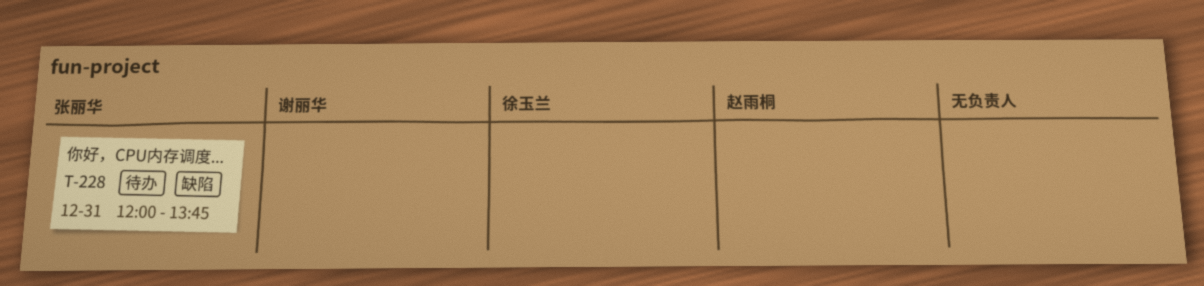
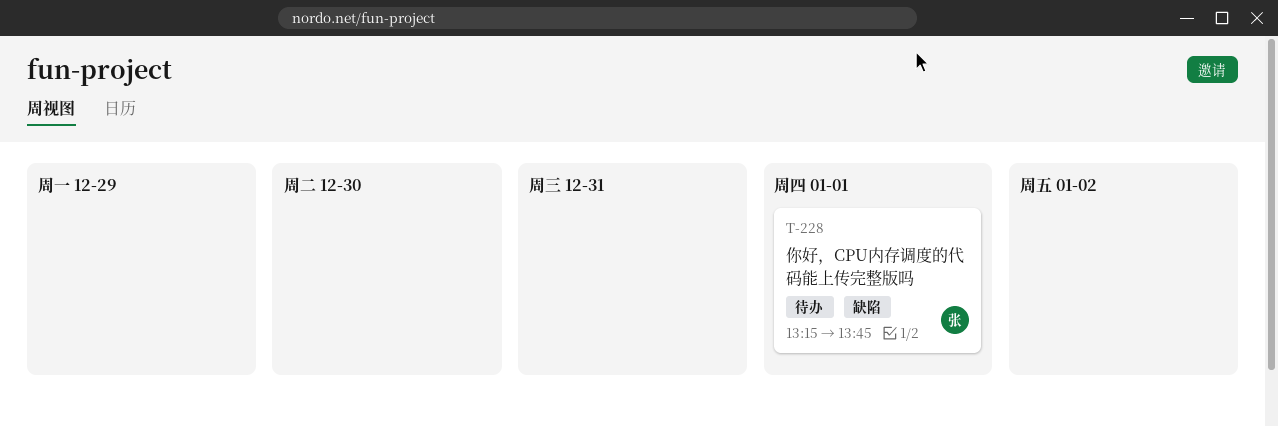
T-228, day: Dec 31 -> Jan 1
T-228, begins: 12:00 -> 13:15

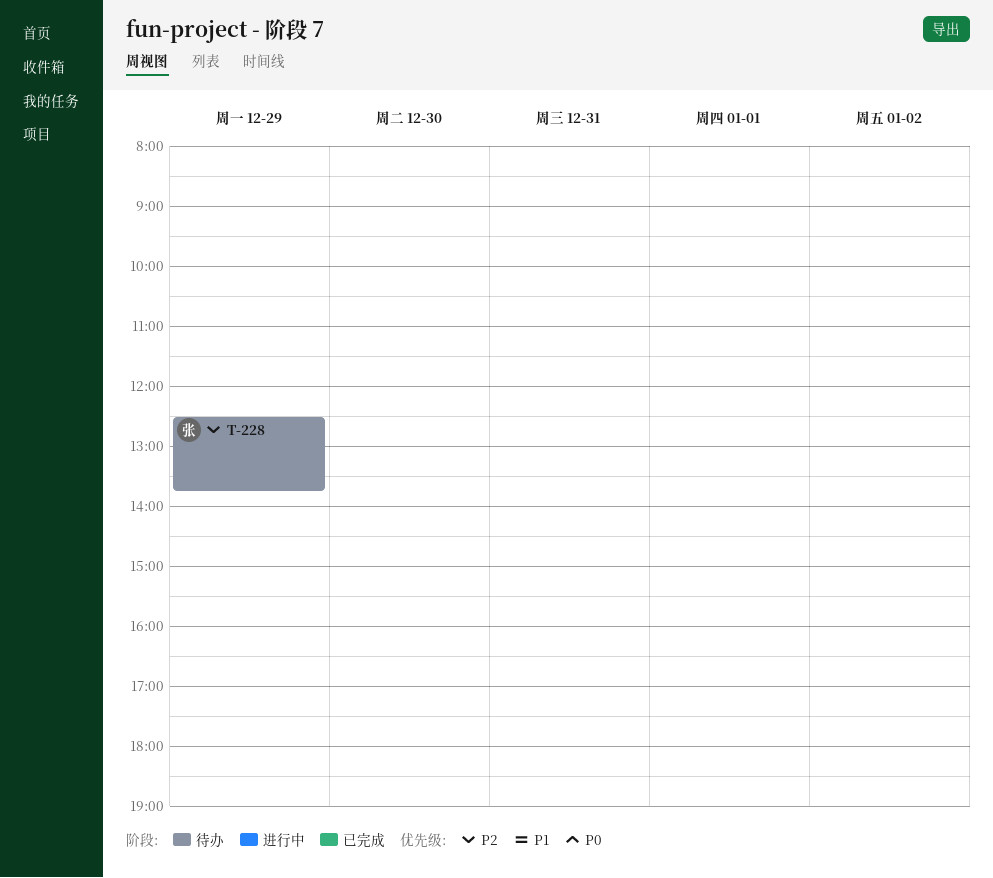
T-228, day: Jan 1 -> Dec 29
T-228, begins: 13:15 -> 12:30

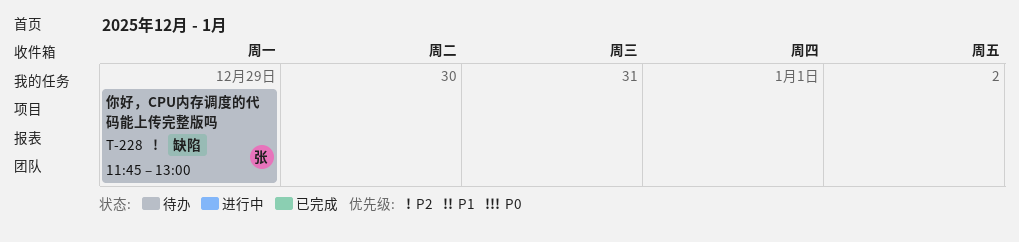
T-228, begins: 12:30 -> 11:45
T-228, ends: 13:45 -> 13:00

